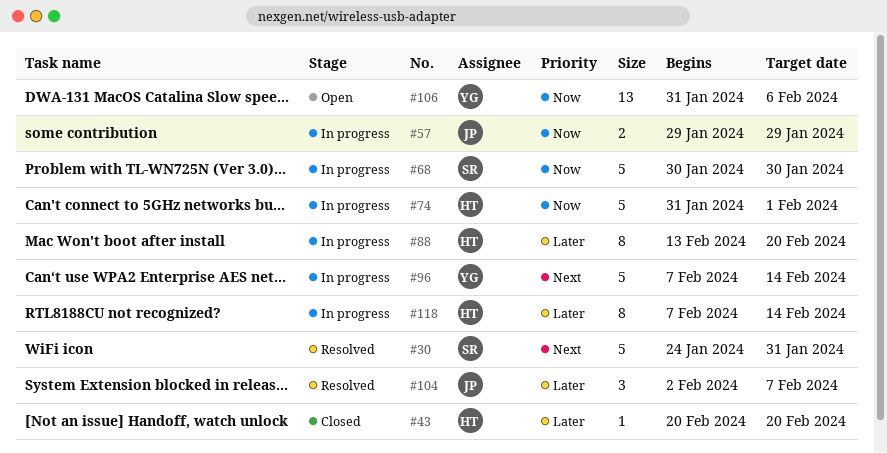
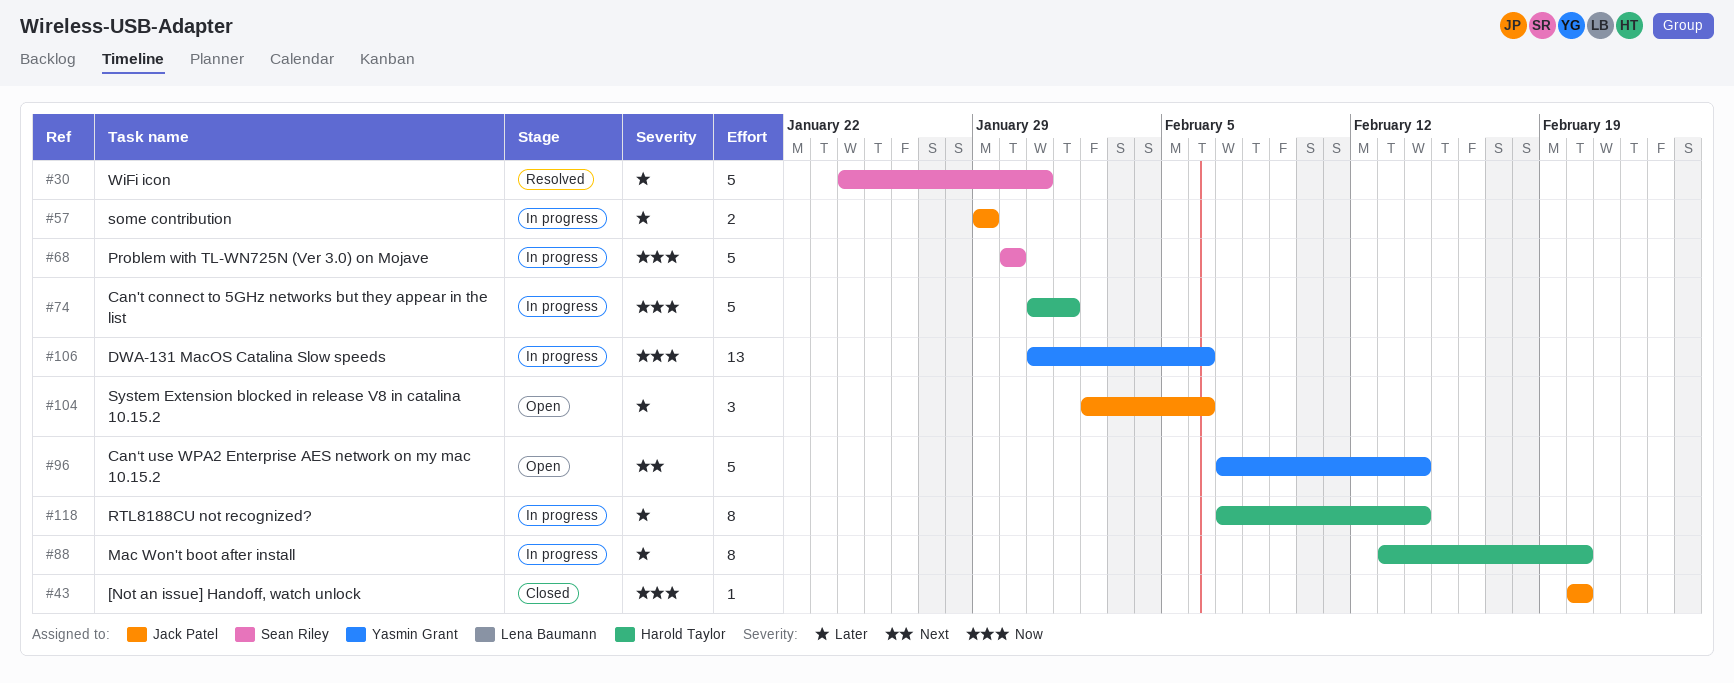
#30, priority: Next -> Later
#43, owner: Harold Taylor -> Jack Patel
#43, priority: Later -> Now
#57, priority: Now -> Later
#96, status: In progress -> Open
#104, status: Resolved -> Open
#104, due: Feb 7 -> Feb 6
#106, status: Open -> In progress

